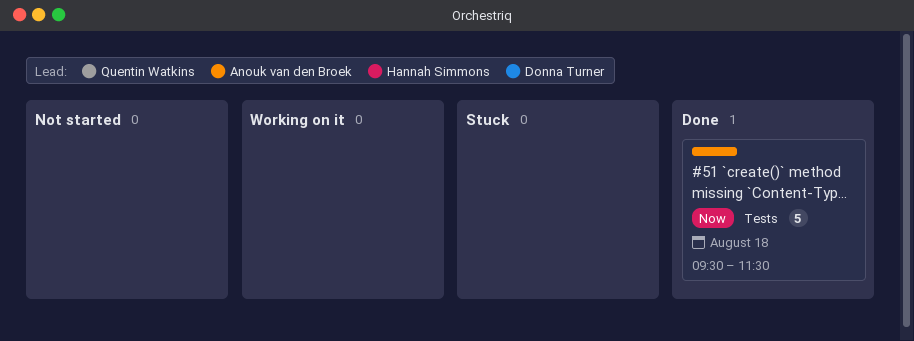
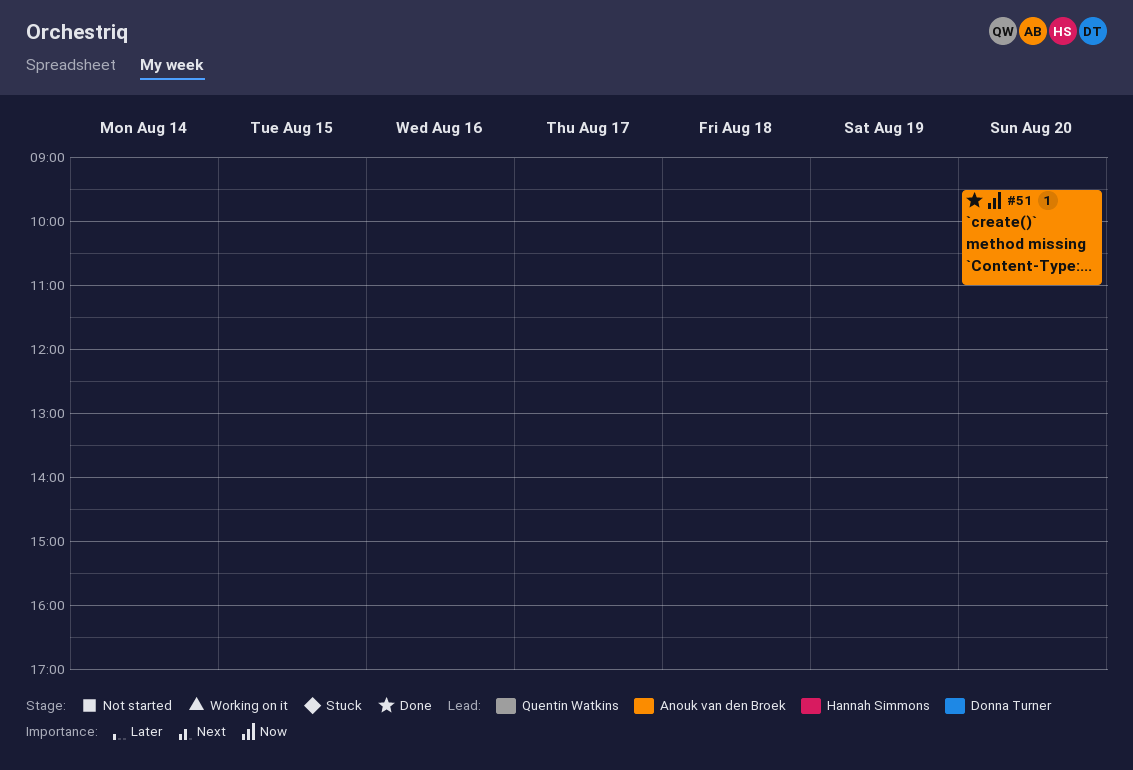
#51, estimate: 5 -> 1
#51, day: Aug 18 -> Aug 20
#51, ends: 11:30 -> 11:00

